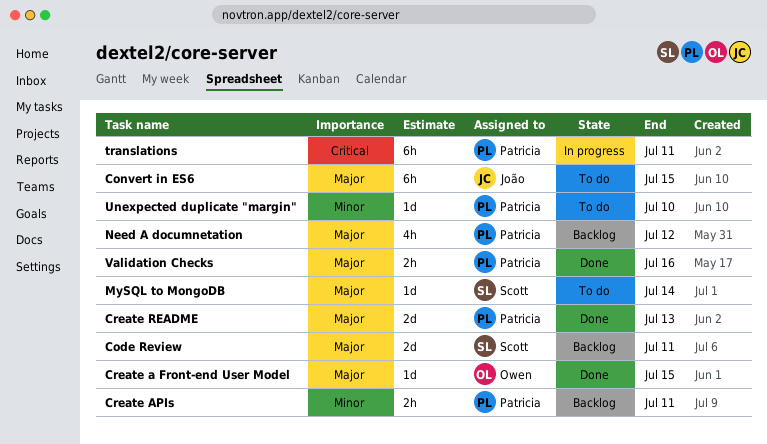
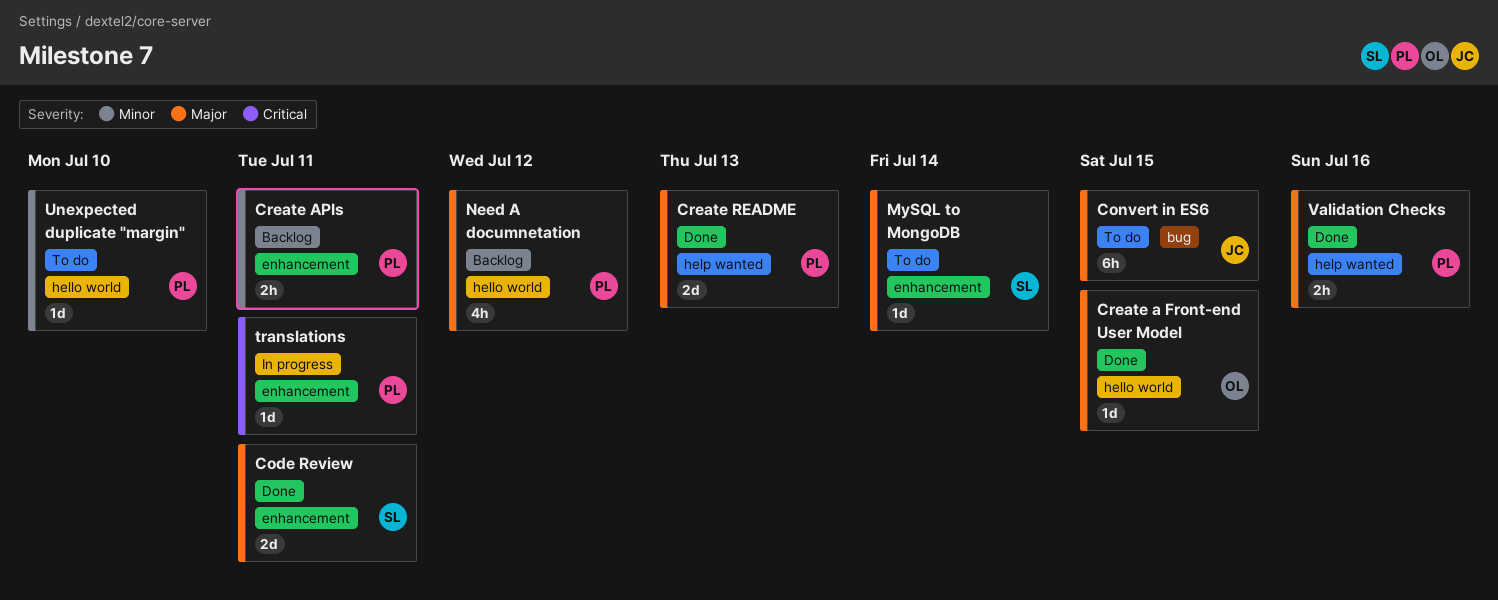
Code Review, status: Backlog -> Done
translations, estimate: 6h -> 1d

